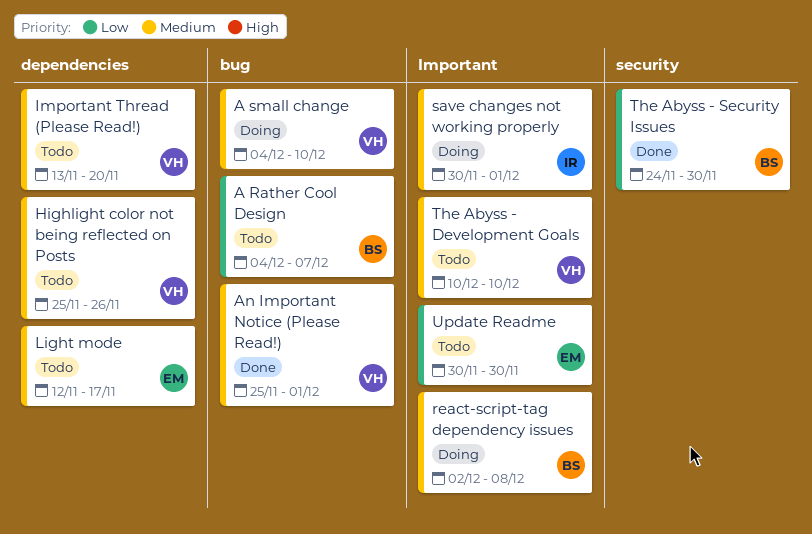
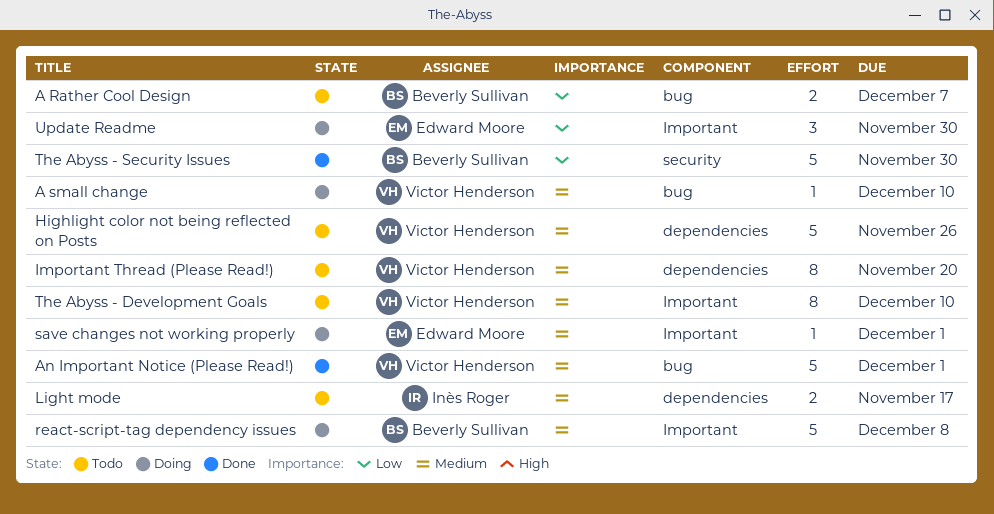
Light mode, owner: Edward Moore -> Inès Roger
save changes not working properly, owner: Inès Roger -> Edward Moore
Update Readme, status: Todo -> Doing

